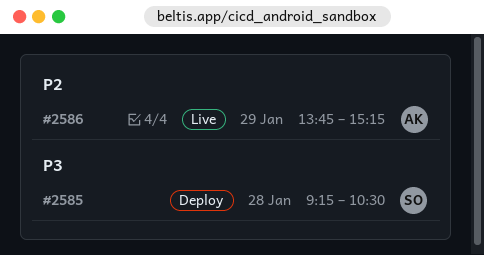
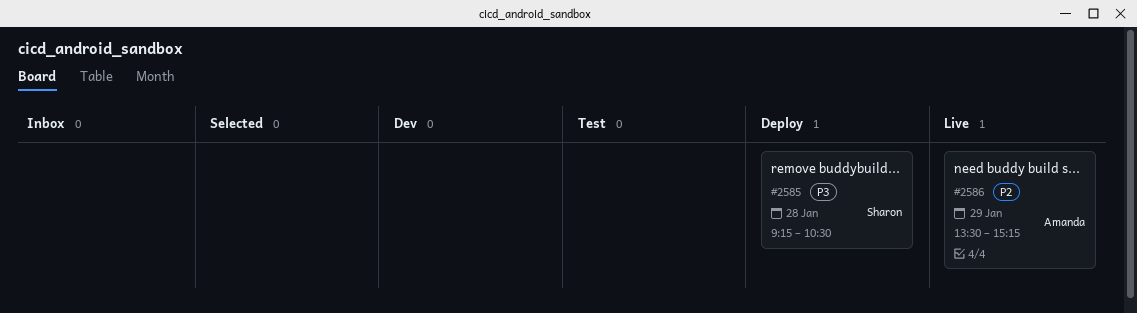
#2586, begins: 13:45 -> 13:30

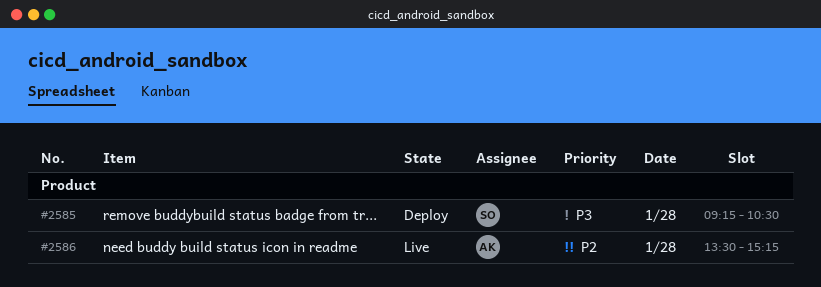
#2586, day: Jan 29 -> Jan 28

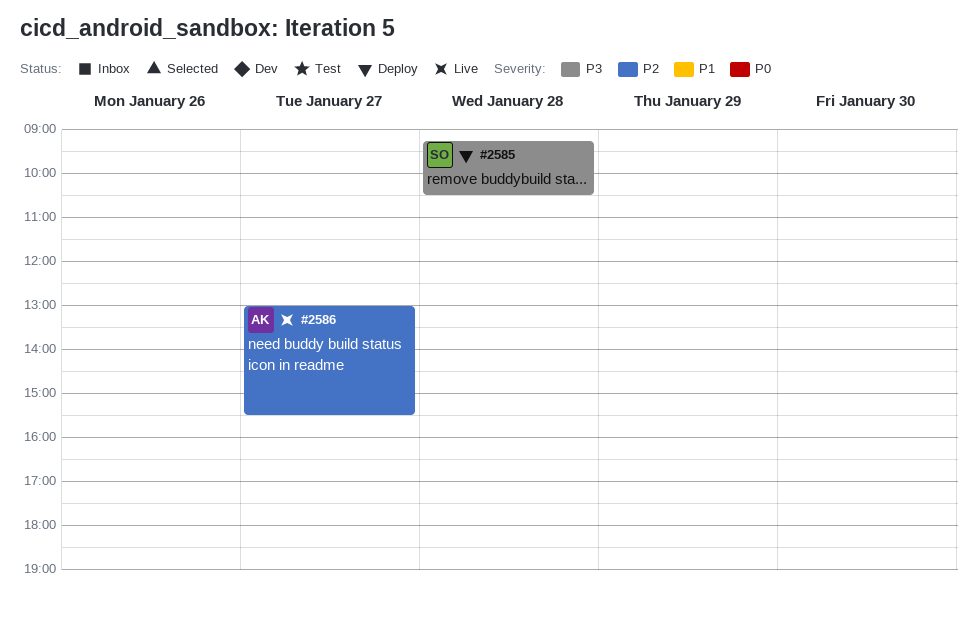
#2586, day: Jan 28 -> Jan 27
#2586, begins: 13:30 -> 13:00
#2586, ends: 15:15 -> 15:30

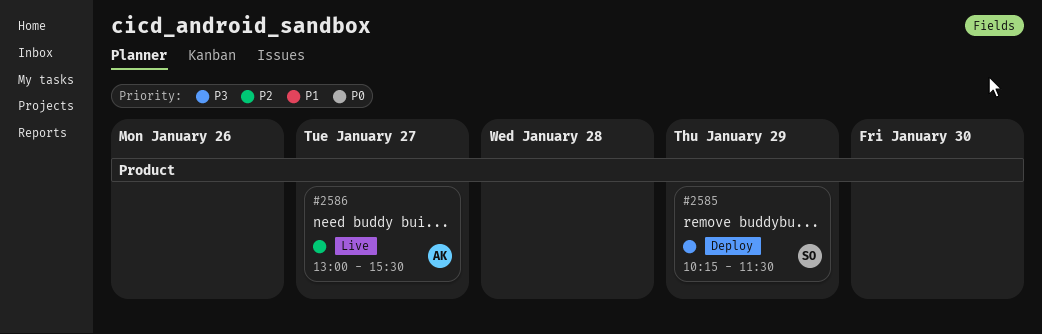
#2585, day: Jan 28 -> Jan 29
#2585, begins: 09:15 -> 10:15
#2585, ends: 10:30 -> 11:30

